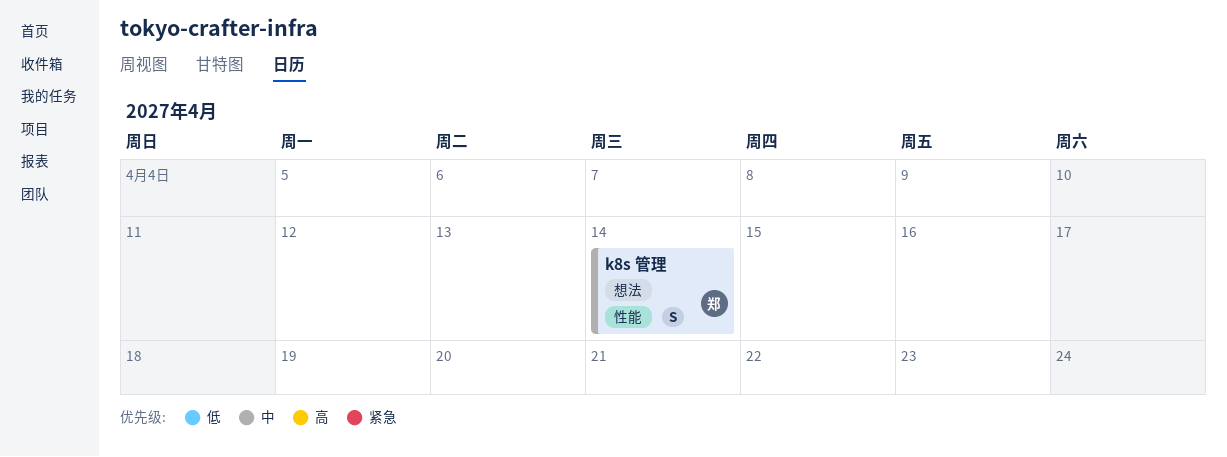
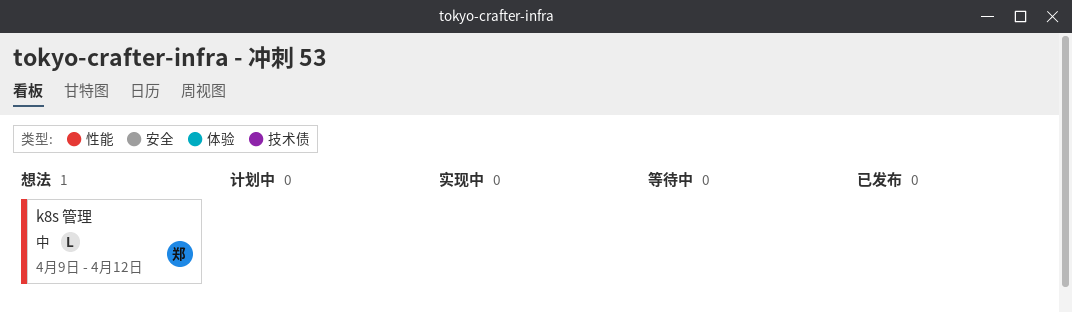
k8s 管理, estimate: S -> L
k8s 管理, due: Apr 14 -> Apr 12

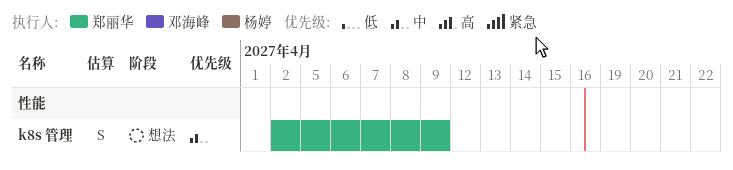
k8s 管理, estimate: L -> S
k8s 管理, start: Apr 9 -> Apr 2
k8s 管理, due: Apr 12 -> Apr 9

